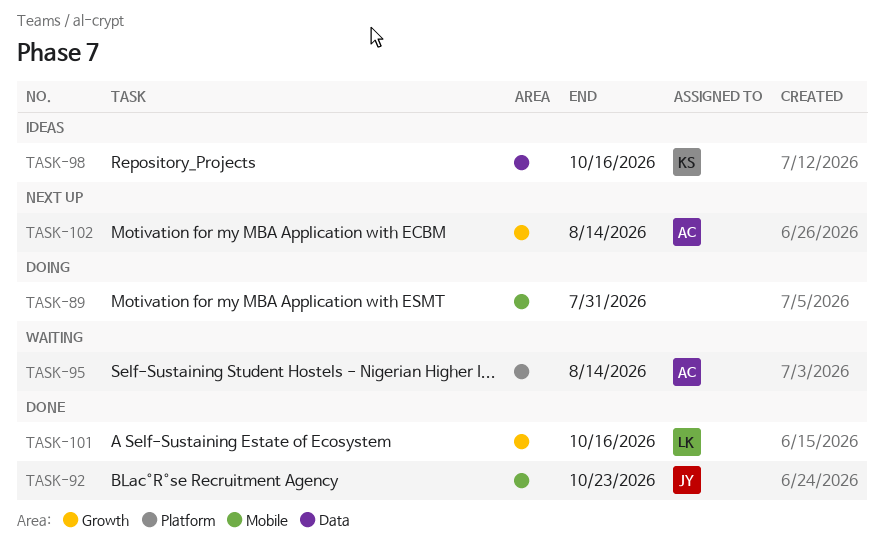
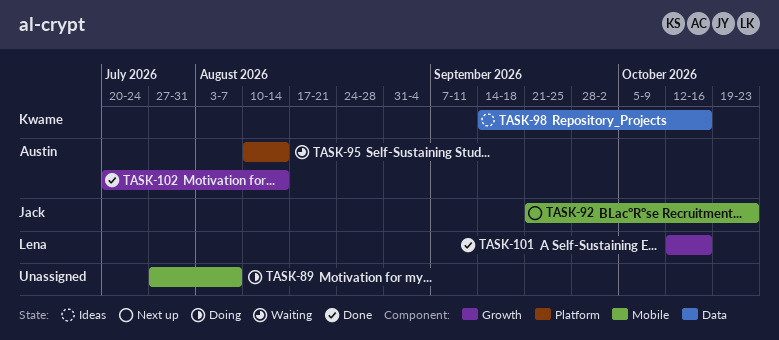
TASK-89, due: Jul 31 -> Aug 7
TASK-92, status: Done -> Next up
TASK-102, status: Next up -> Done

